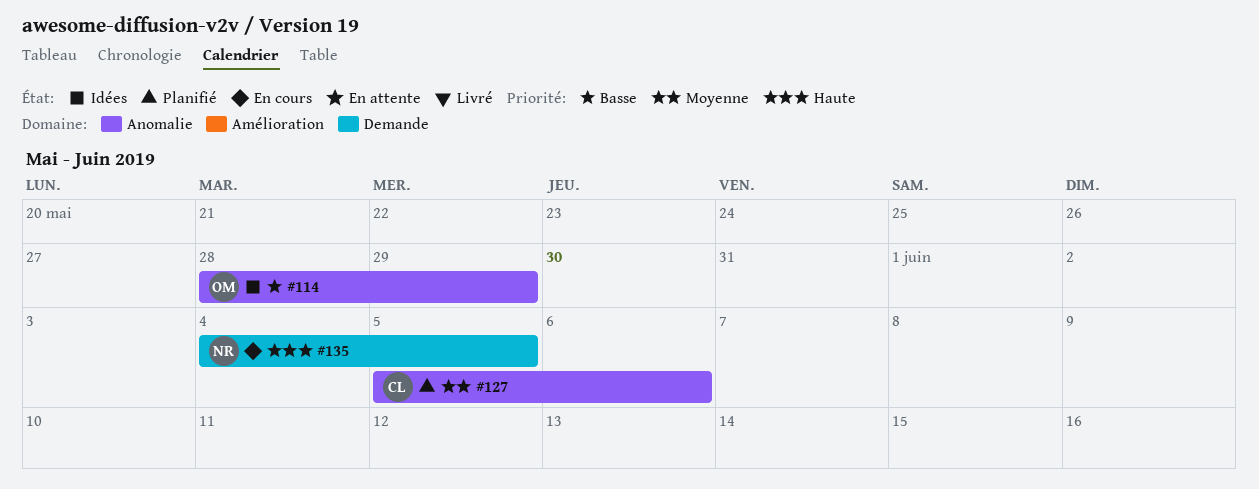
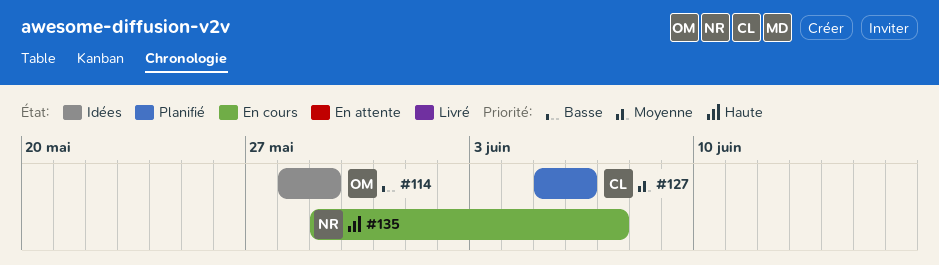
#135, start: Jun 4 -> May 29
#135, due: Jun 5 -> Jun 7

